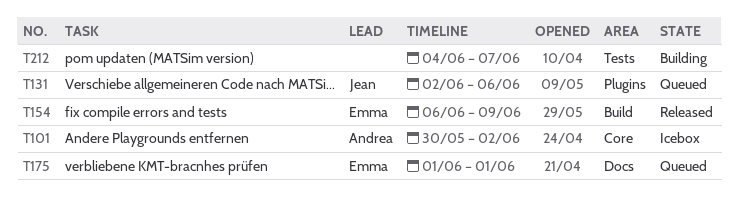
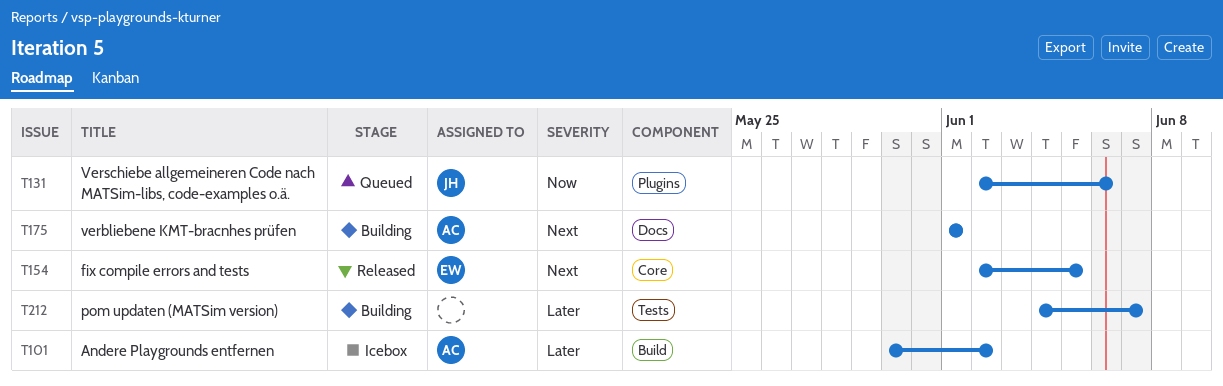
T101, label: Core -> Build
T154, label: Build -> Core
T154, start: Jun 6 -> Jun 2
T154, due: Jun 9 -> Jun 5
T175, status: Queued -> Building
T175, owner: Emma -> Andrea

